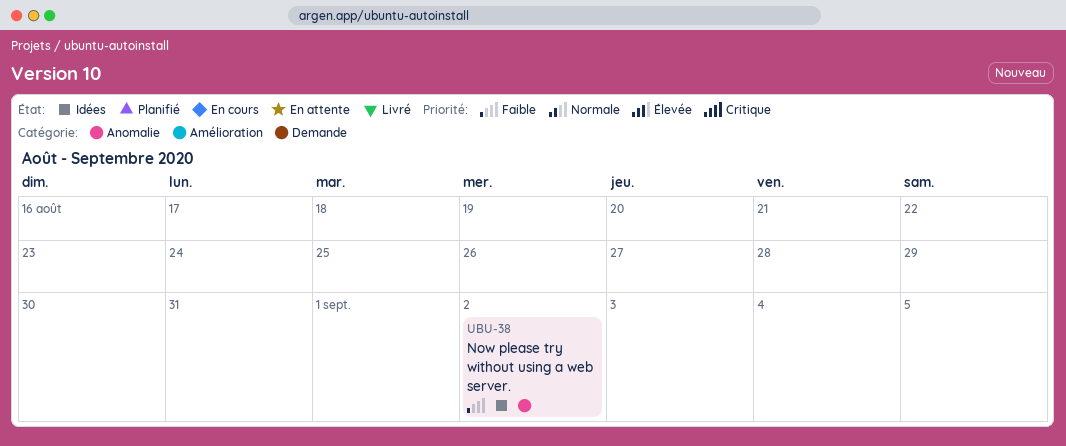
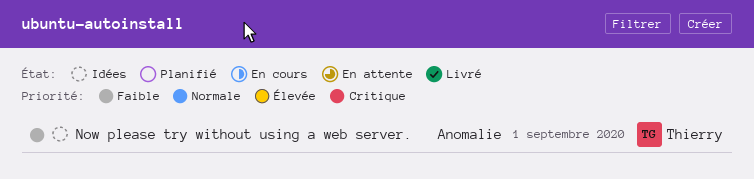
Now please try without using a web server., due: Sep 2 -> Sep 1

